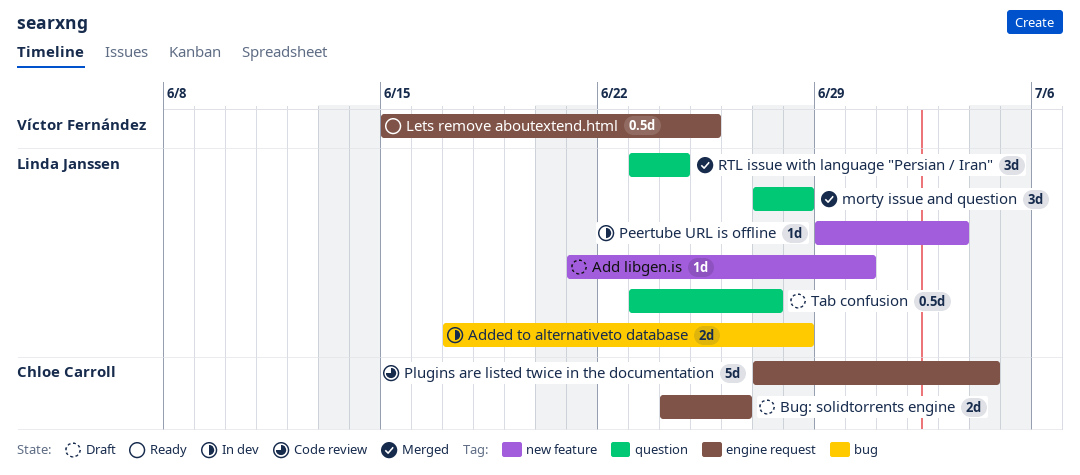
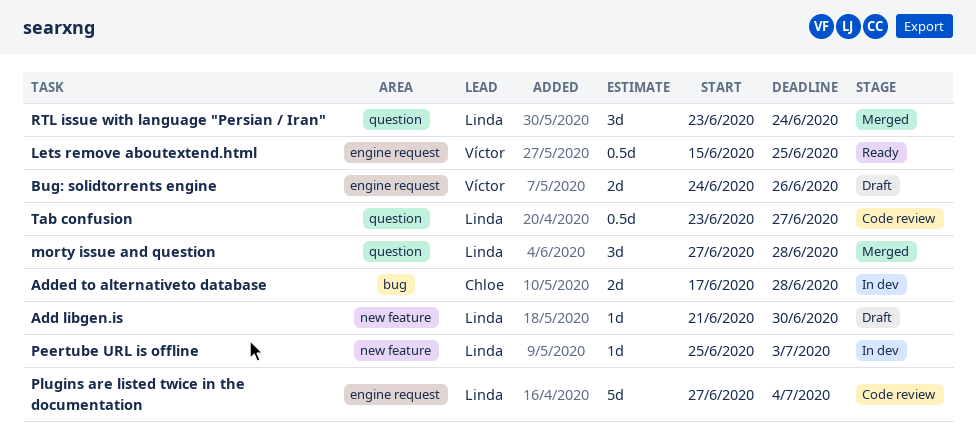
Added to alternativeto database, owner: Linda Janssen -> Chloe Carroll
Bug: solidtorrents engine, owner: Chloe Carroll -> Víctor Fernández
Peertube URL is offline, start: Jun 29 -> Jun 25
Plugins are listed twice in the documentation, owner: Chloe Carroll -> Linda Janssen
Tab confusion, status: Draft -> Code review

